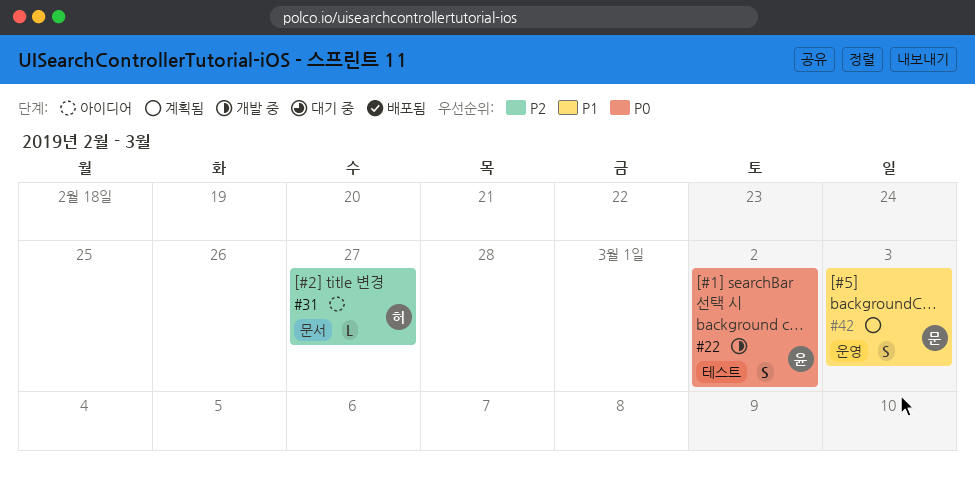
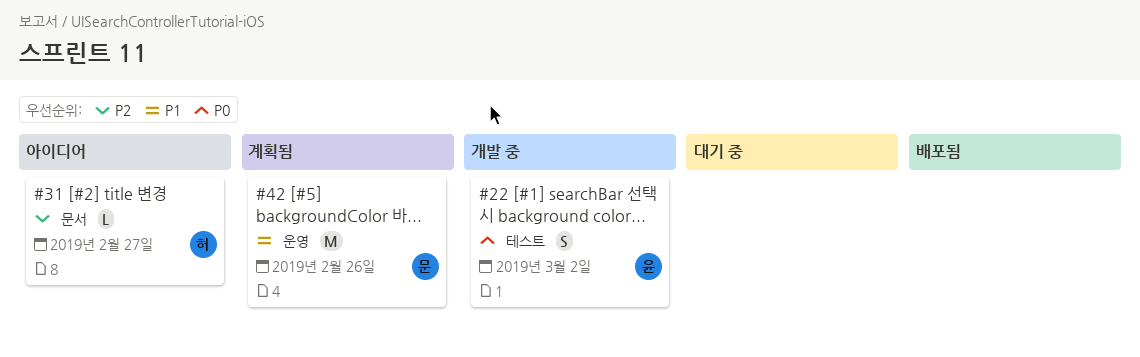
#42, estimate: S -> M
#42, due: Mar 3 -> Feb 26

